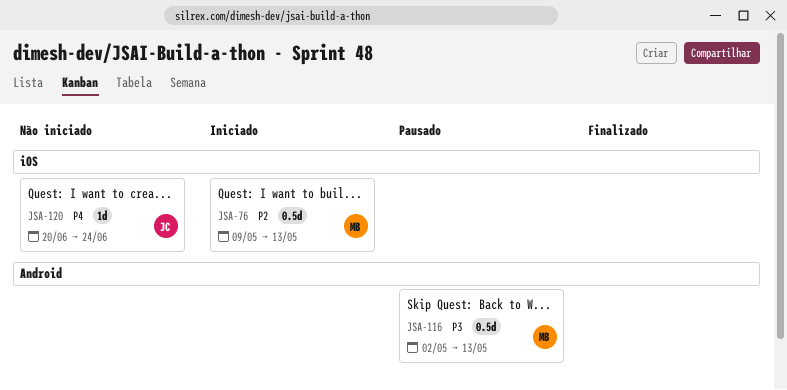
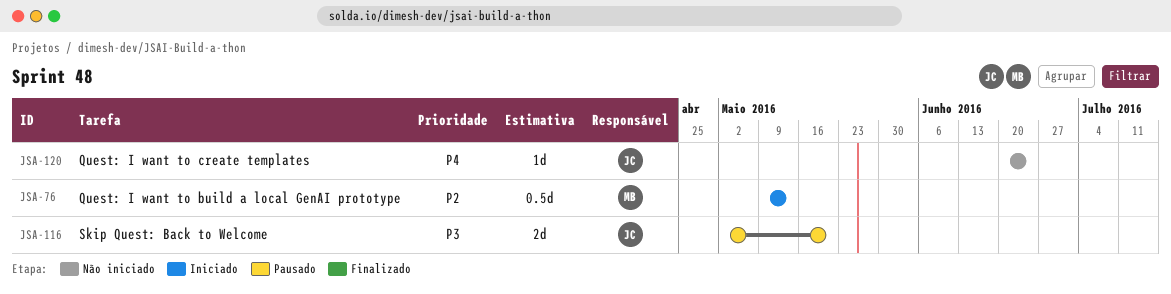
JSA-116, owner: MB -> JC
JSA-116, estimate: 0.5d -> 2d
JSA-116, due: May 13 -> May 20

